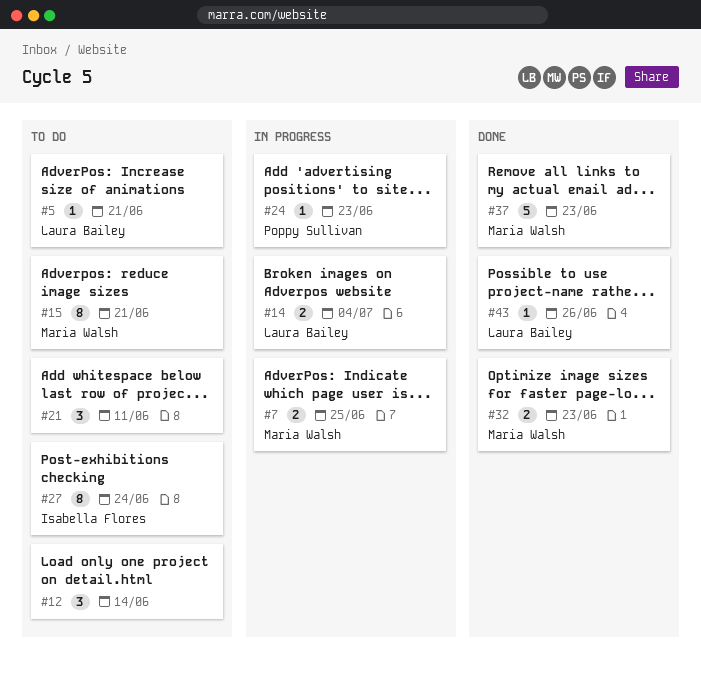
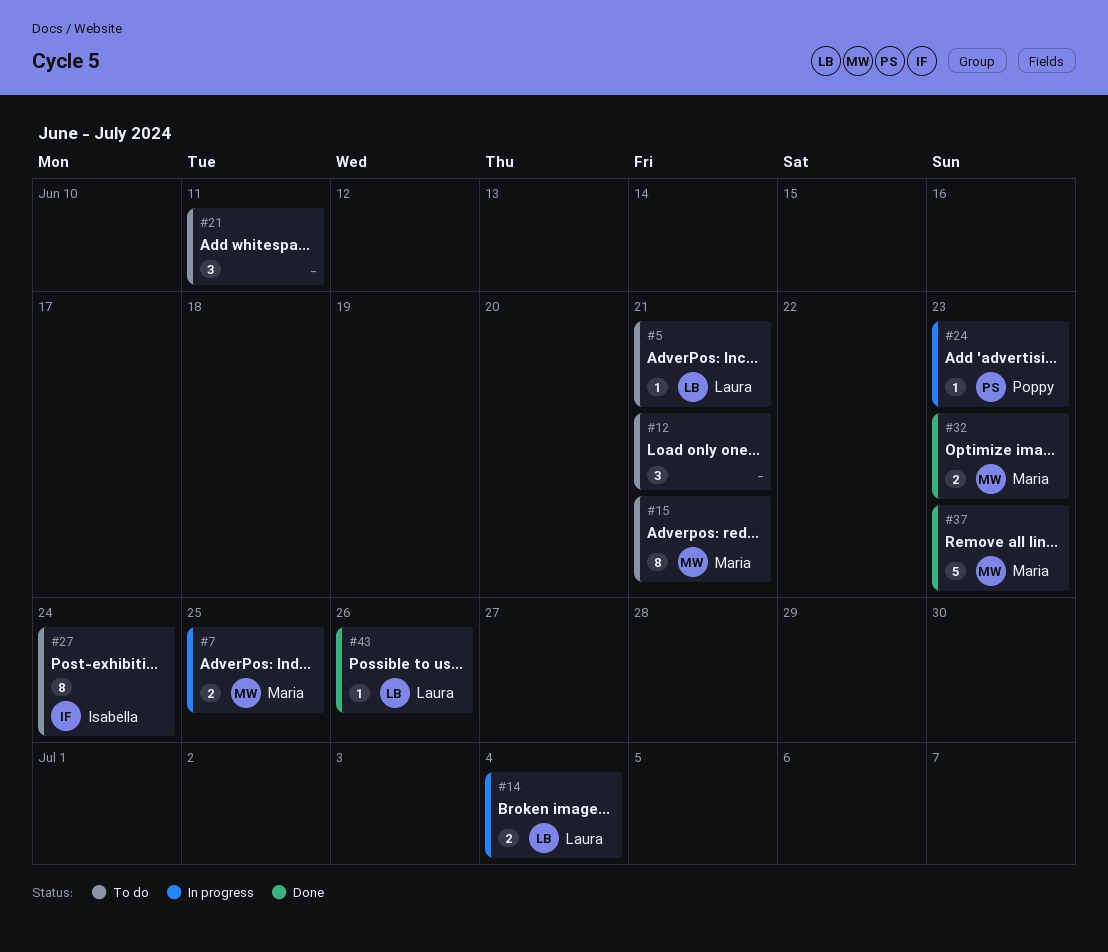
#12, due: Jun 14 -> Jun 21

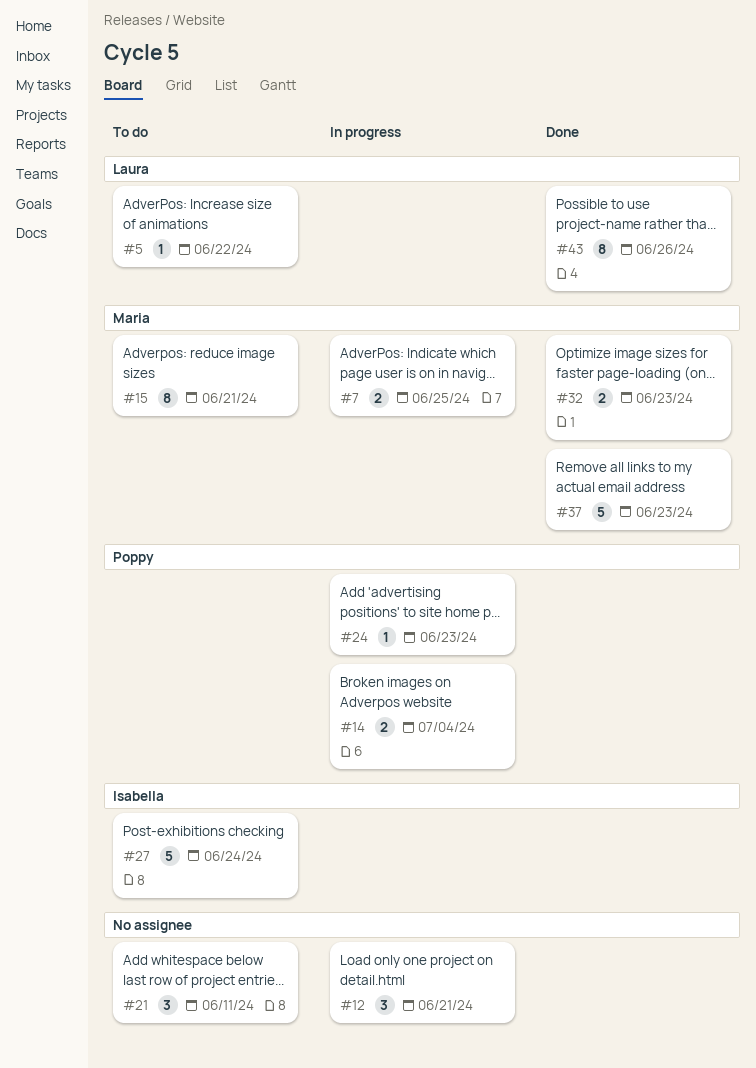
#5, due: Jun 21 -> Jun 22
#12, status: To do -> In progress
#14, owner: Laura -> Poppy
#27, estimate: 8 -> 5
#43, estimate: 1 -> 8

